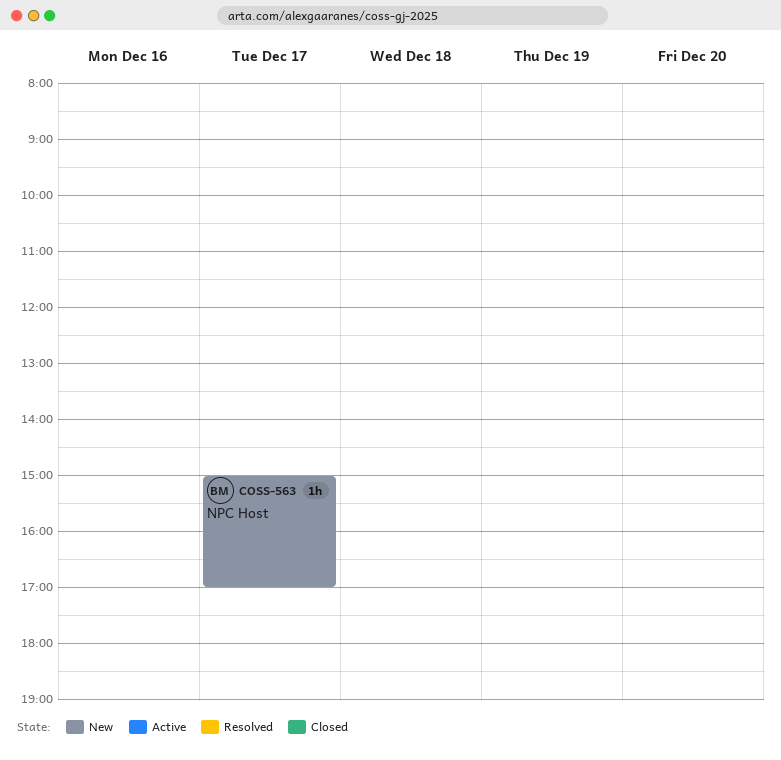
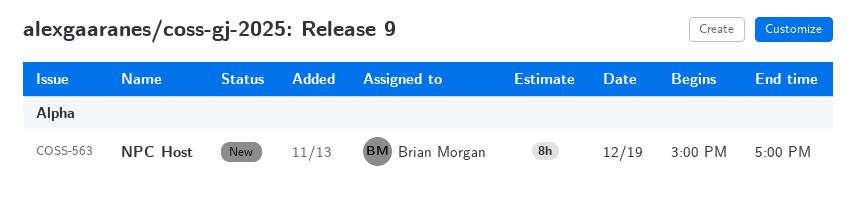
COSS-563, estimate: 1h -> 8h
COSS-563, day: Dec 17 -> Dec 19

